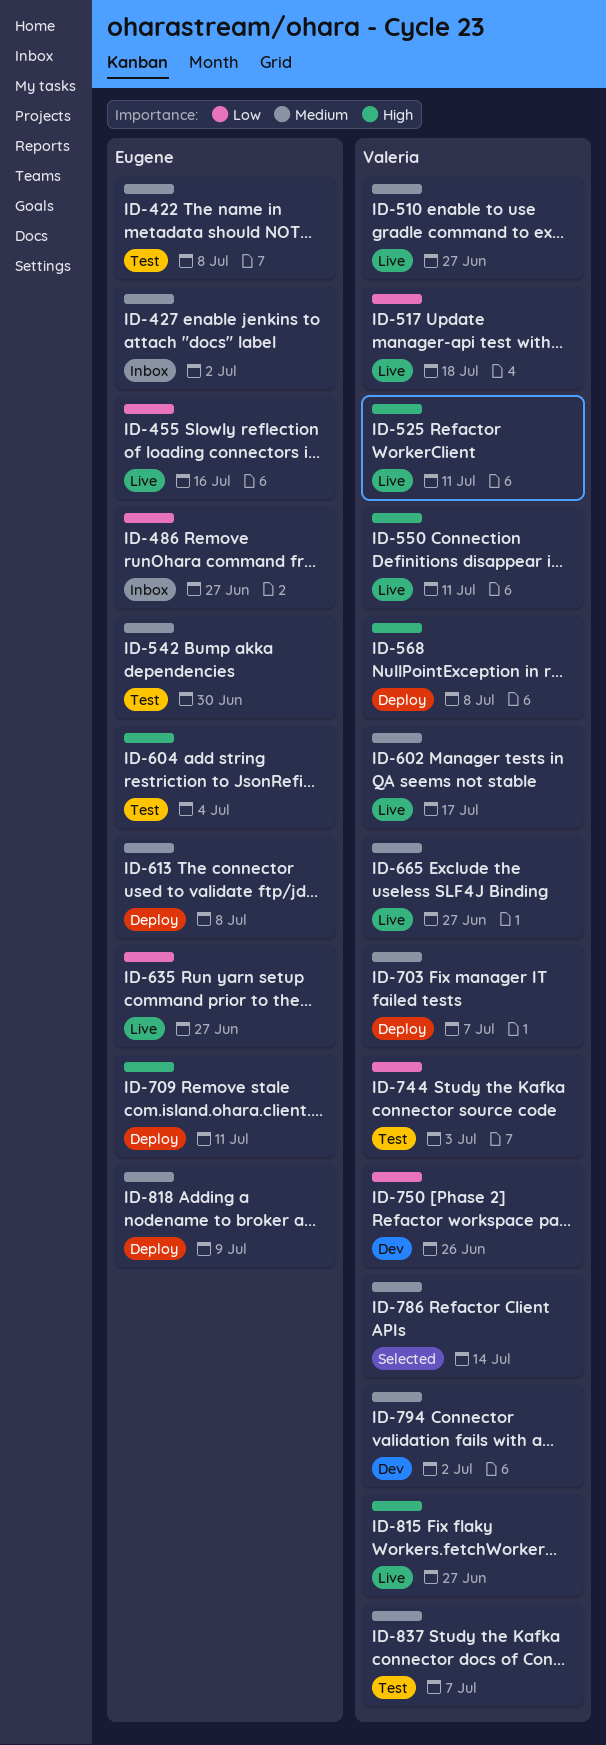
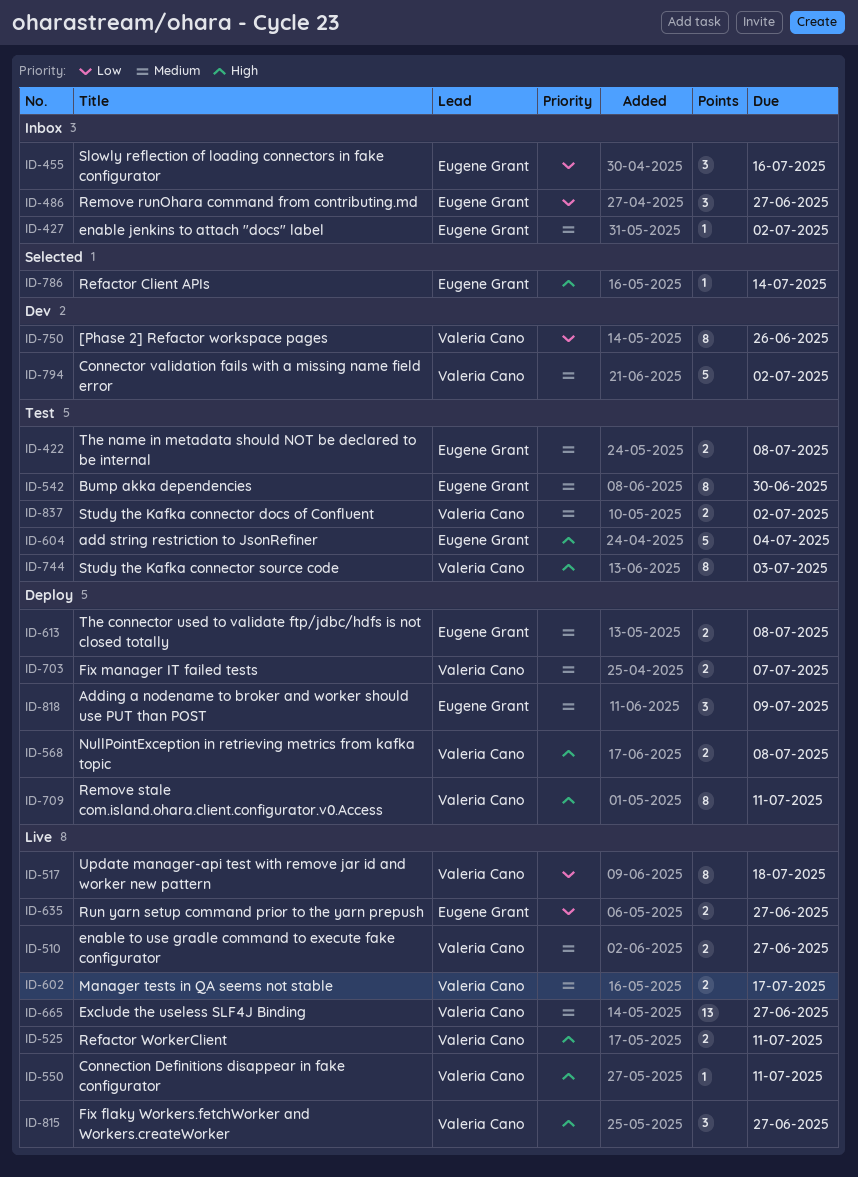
ID-455, status: Live -> Inbox
ID-709, owner: Eugene Grant -> Valeria Cano
ID-744, priority: Low -> High
ID-786, owner: Valeria Cano -> Eugene Grant
ID-786, priority: Medium -> High
ID-837, due: Jul 7 -> Jul 2

